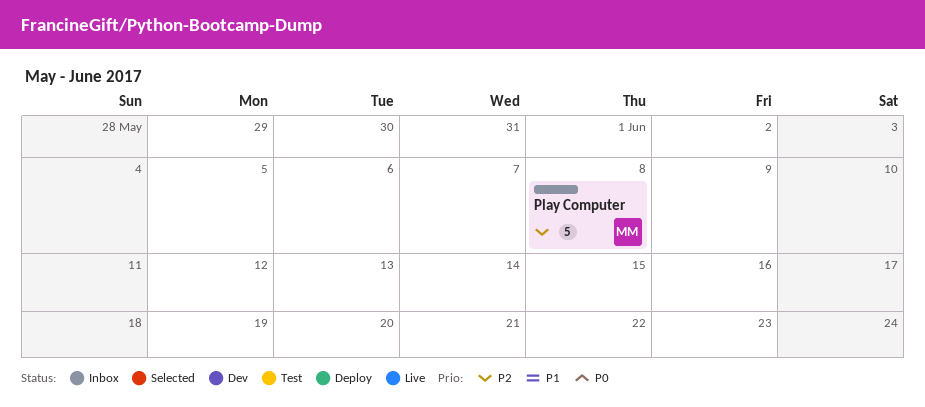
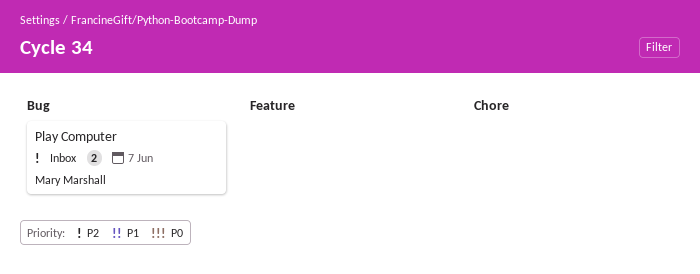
Play Computer, estimate: 5 -> 2
Play Computer, due: Jun 8 -> Jun 7

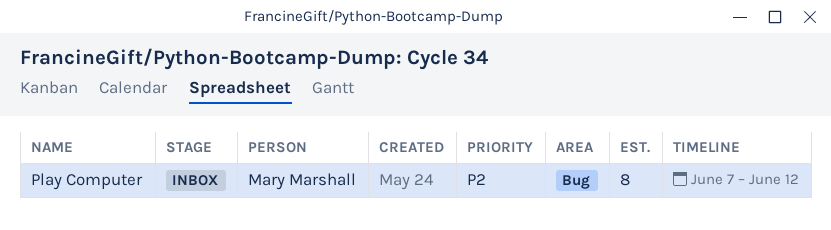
Play Computer, estimate: 2 -> 8
Play Computer, due: Jun 7 -> Jun 12

